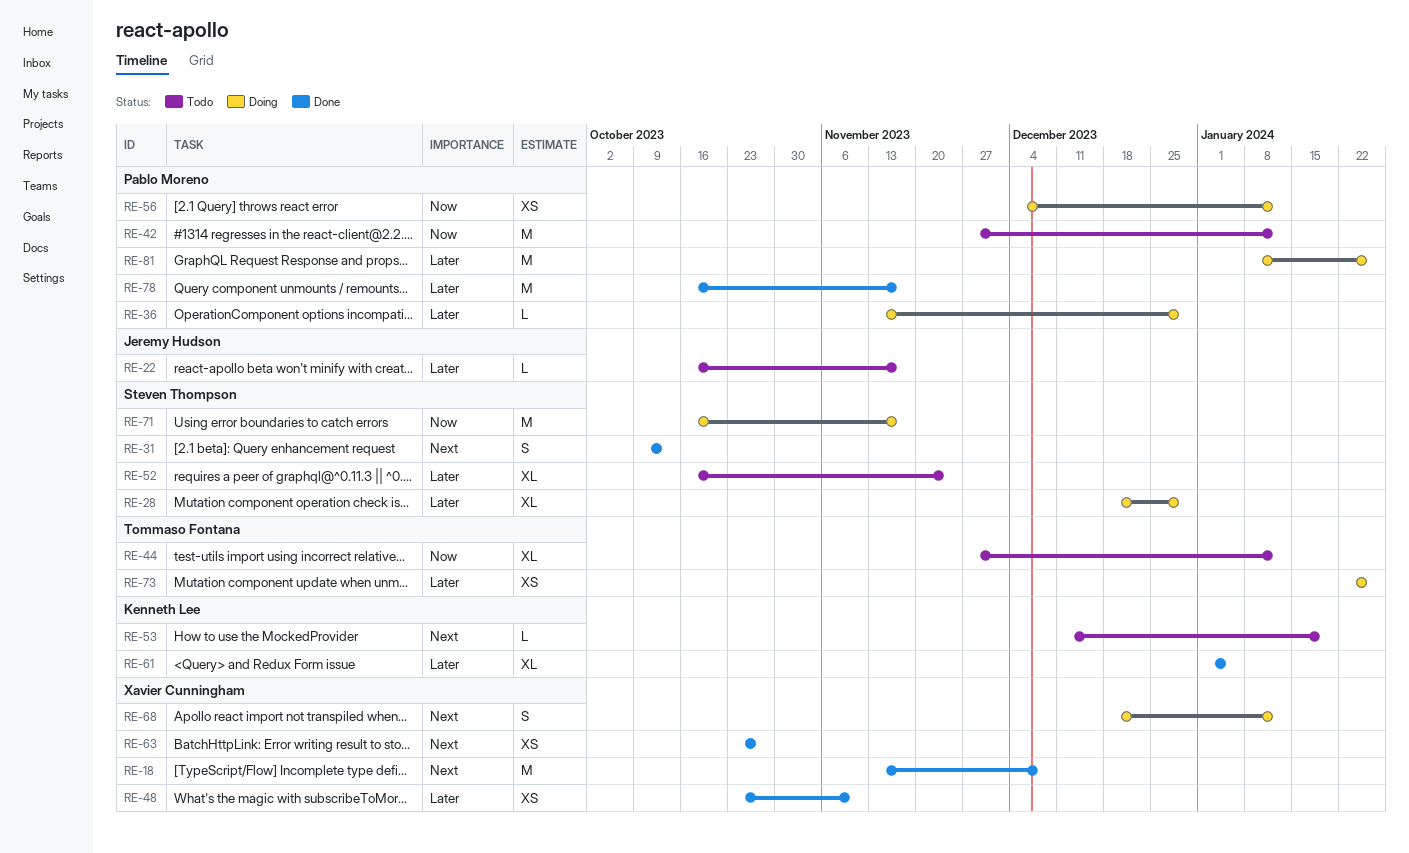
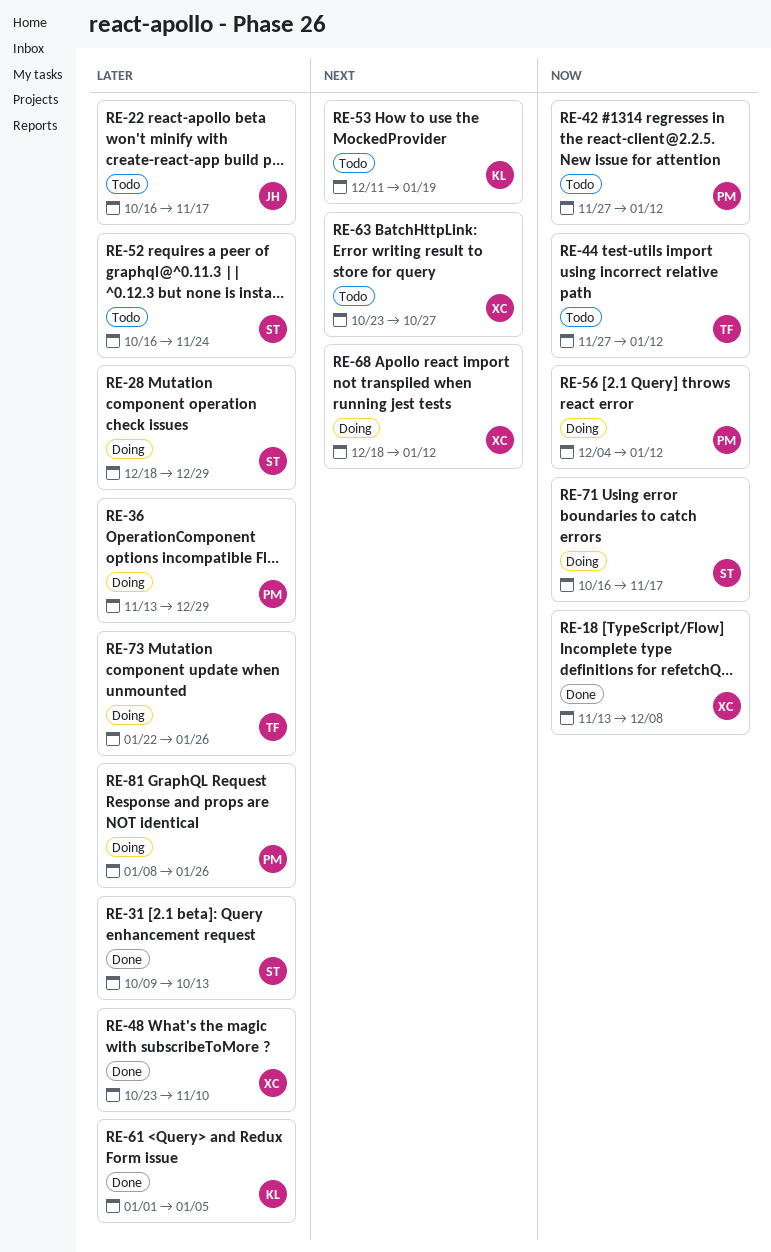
RE-18, priority: Next -> Now
RE-31, priority: Next -> Later
RE-63, status: Done -> Todo
RE-78: present -> none

